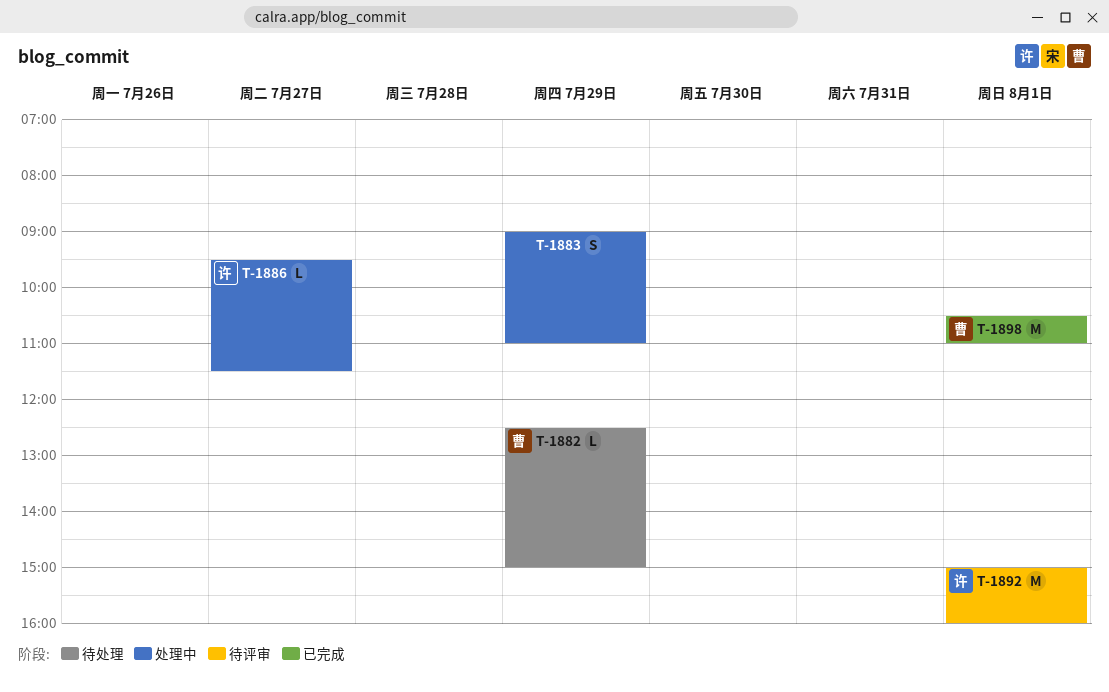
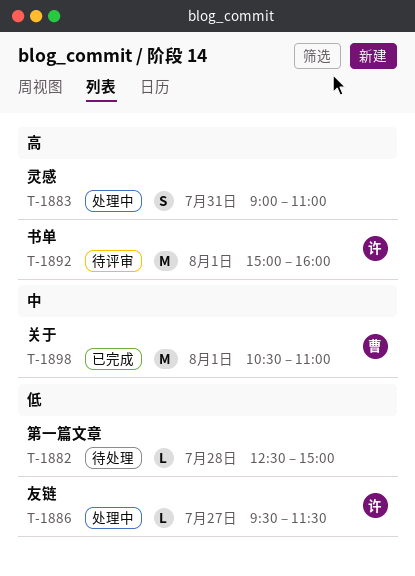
T-1882, owner: 曹 -> none
T-1882, day: Jul 29 -> Jul 28
T-1883, day: Jul 29 -> Jul 31

